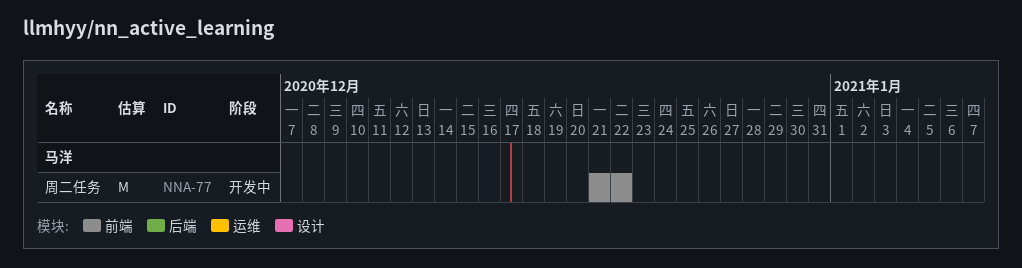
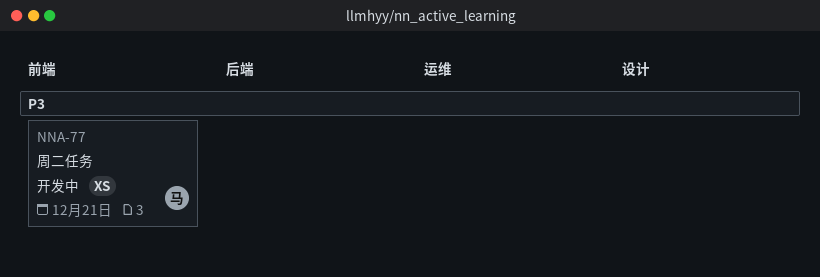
NNA-77, estimate: M -> XS
NNA-77, due: Dec 22 -> Dec 21

